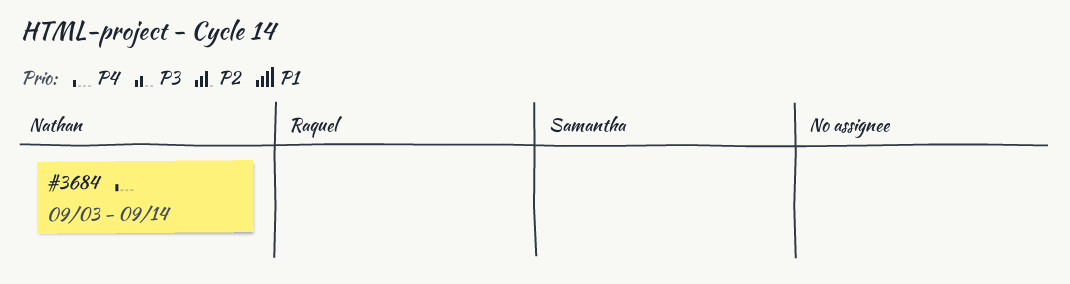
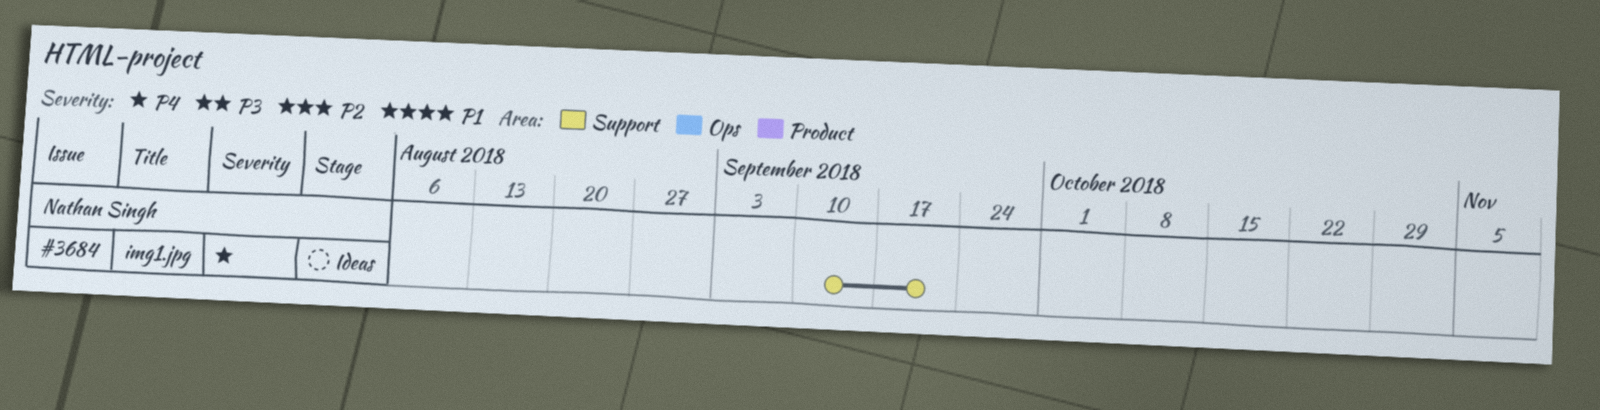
#3684, start: Sep 3 -> Sep 10
#3684, due: Sep 14 -> Sep 21

